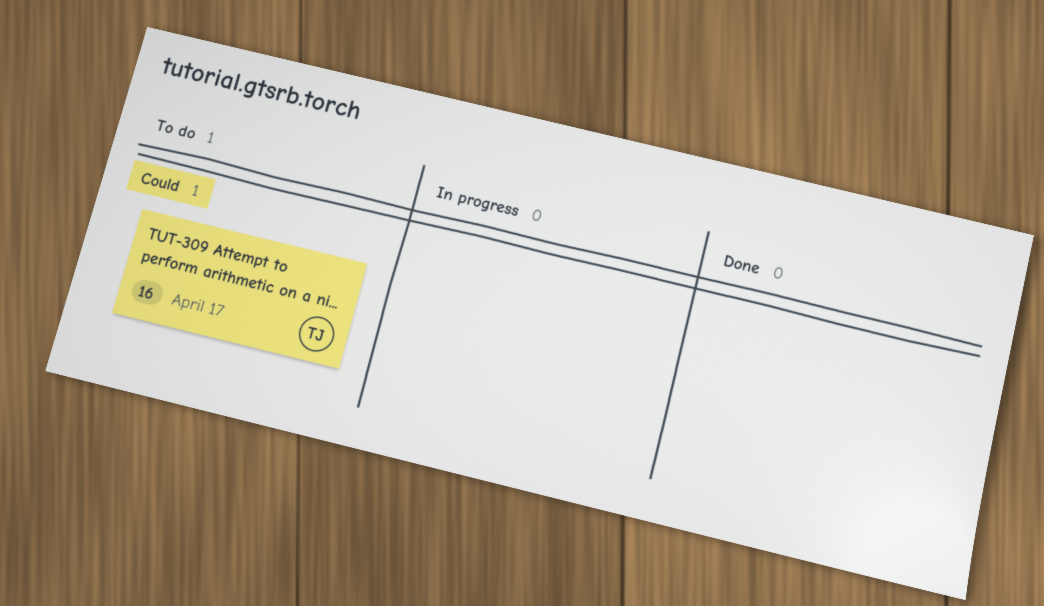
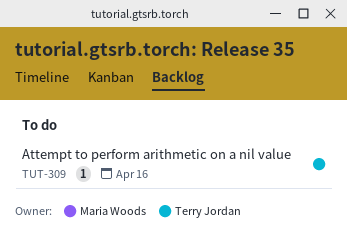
TUT-309, estimate: 16 -> 1
TUT-309, due: Apr 17 -> Apr 16

